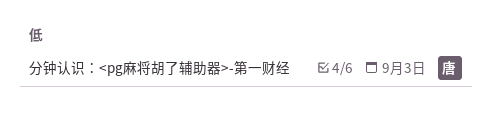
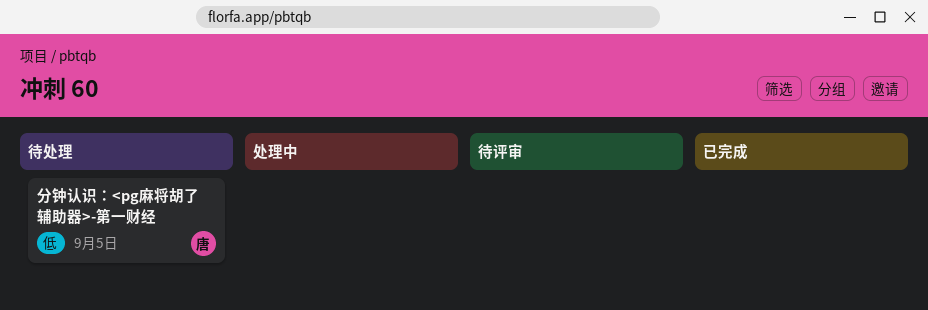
分钟认识：<pg麻将胡了辅助器>-第一财经, due: Sep 3 -> Sep 5

